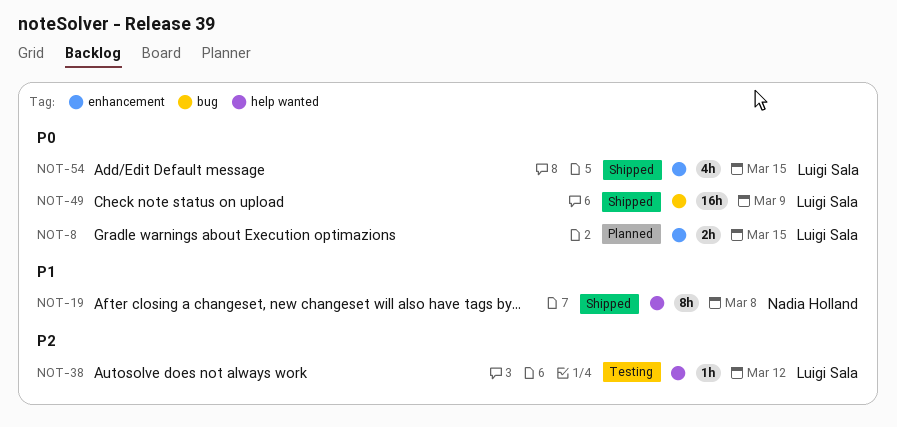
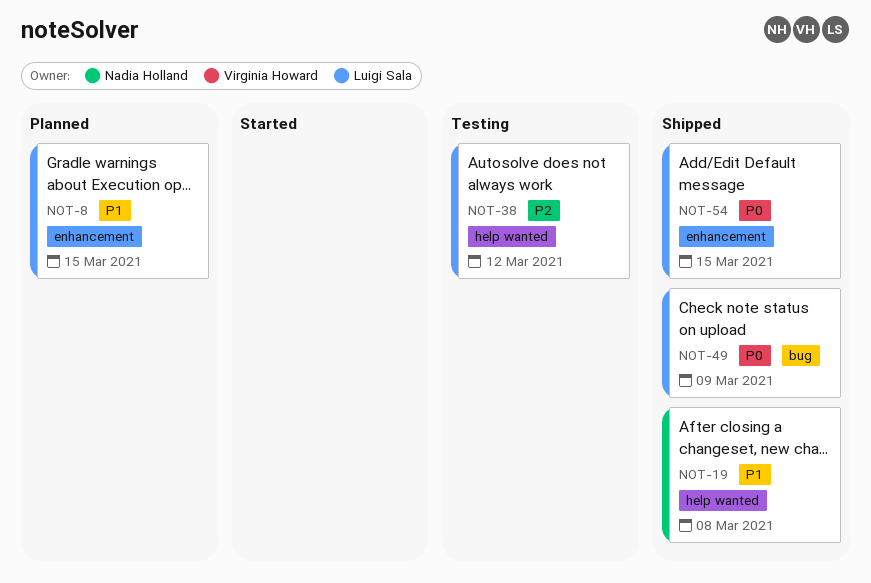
NOT-8, priority: P0 -> P1

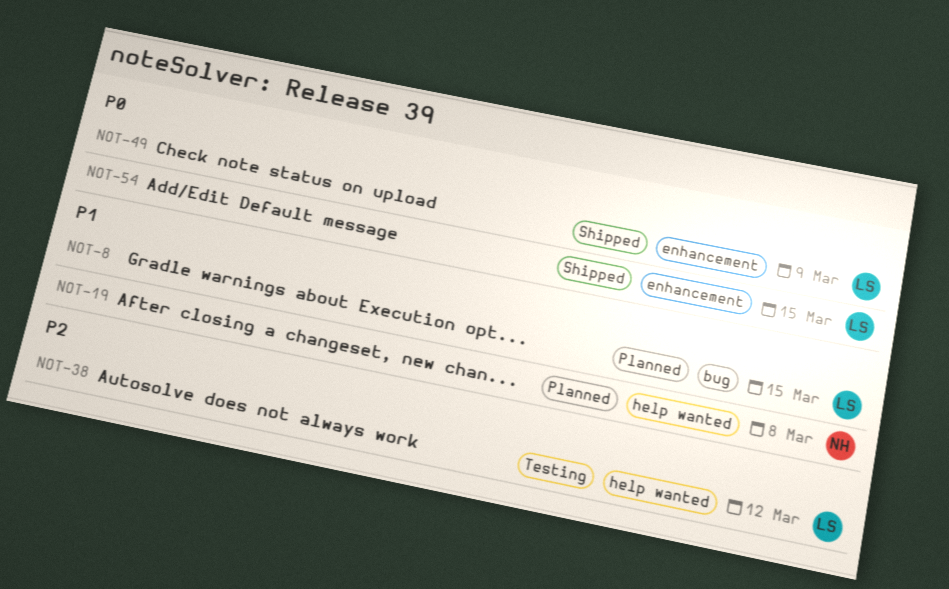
NOT-8, label: enhancement -> bug
NOT-19, status: Shipped -> Planned
NOT-49, label: bug -> enhancement

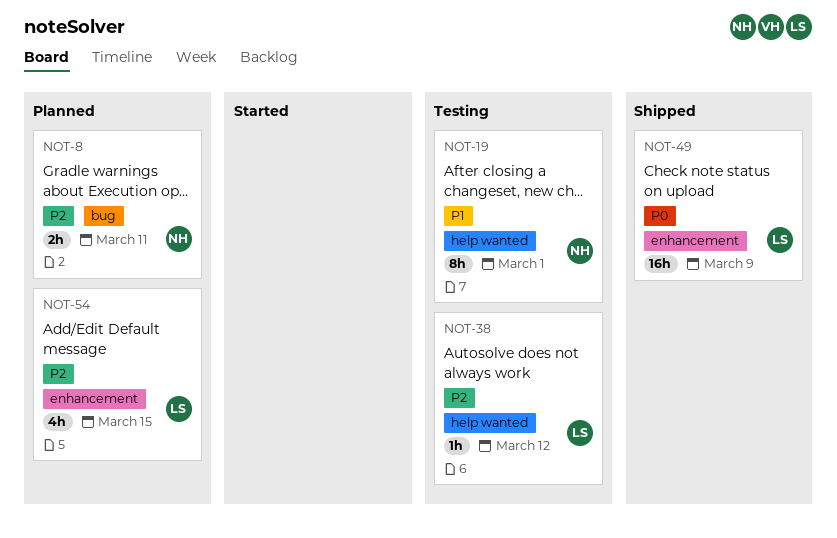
NOT-8, owner: LS -> NH
NOT-8, priority: P1 -> P2
NOT-8, due: Mar 15 -> Mar 11
NOT-19, status: Planned -> Testing
NOT-19, due: Mar 8 -> Mar 1
NOT-54, status: Shipped -> Planned
NOT-54, priority: P0 -> P2

